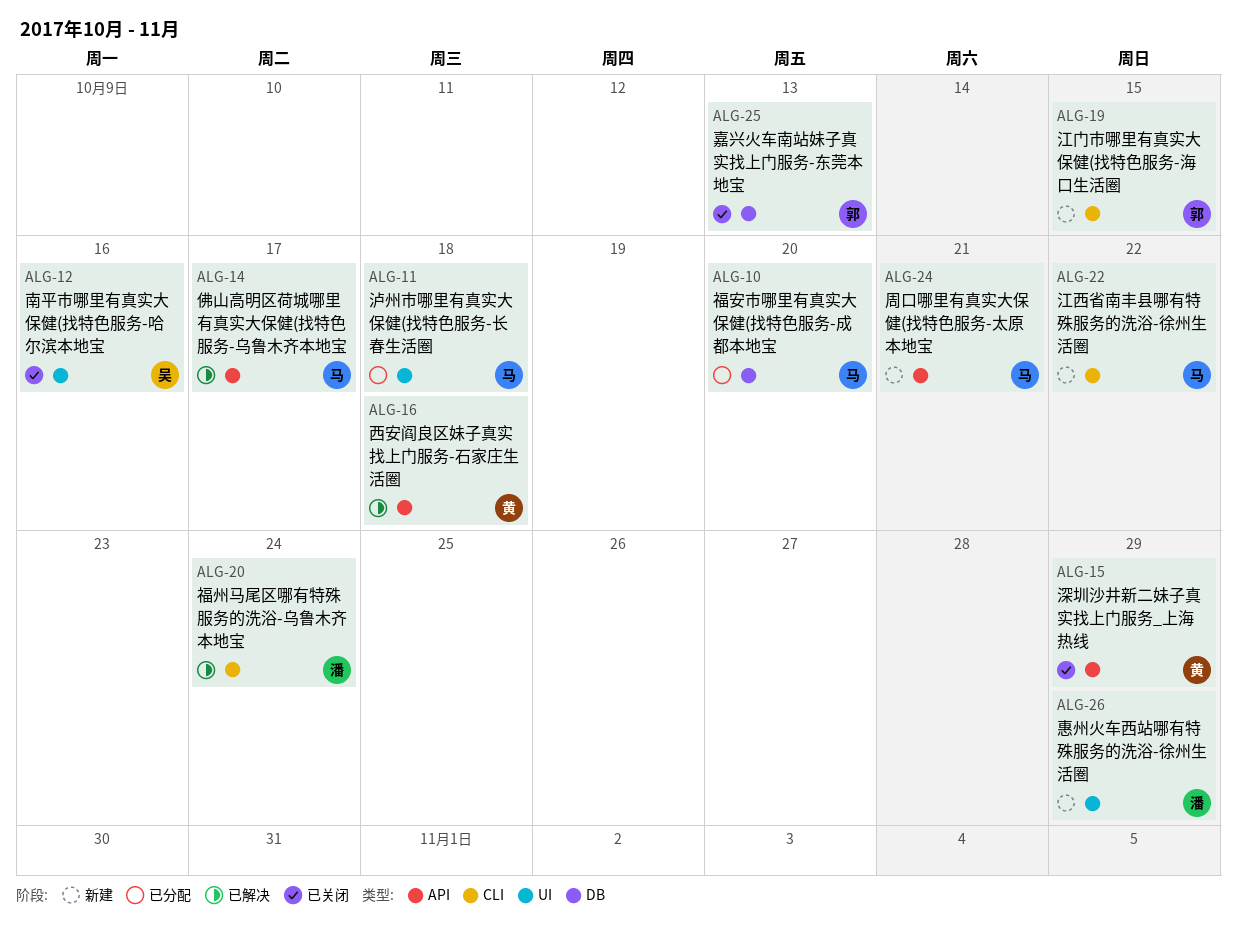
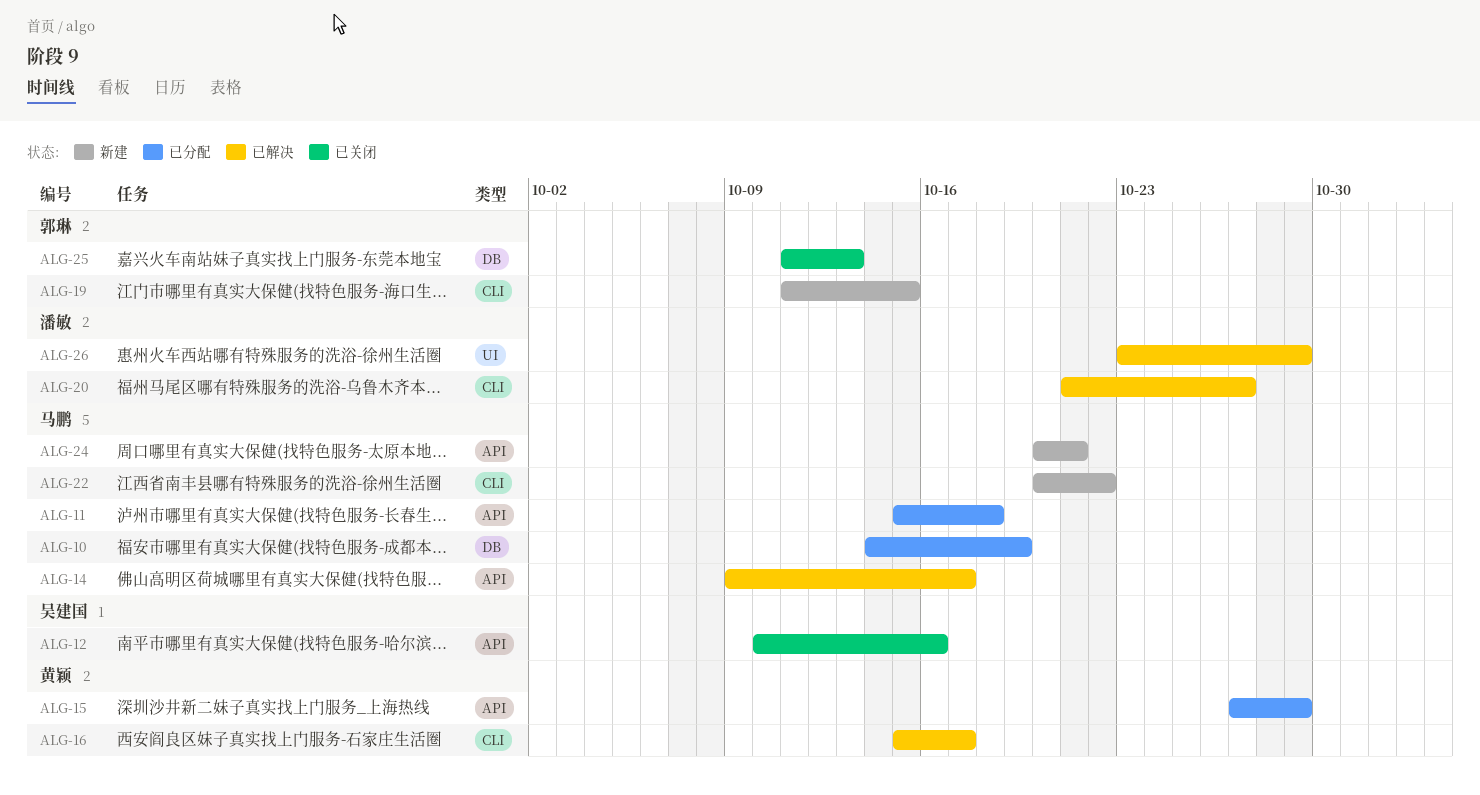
ALG-10, due: Oct 20 -> Oct 19
ALG-11, label: UI -> API
ALG-12, label: UI -> API
ALG-15, status: 已关闭 -> 已分配
ALG-16, label: API -> CLI
ALG-16, due: Oct 18 -> Oct 17
ALG-20, due: Oct 24 -> Oct 27
ALG-26, status: 新建 -> 已解决

